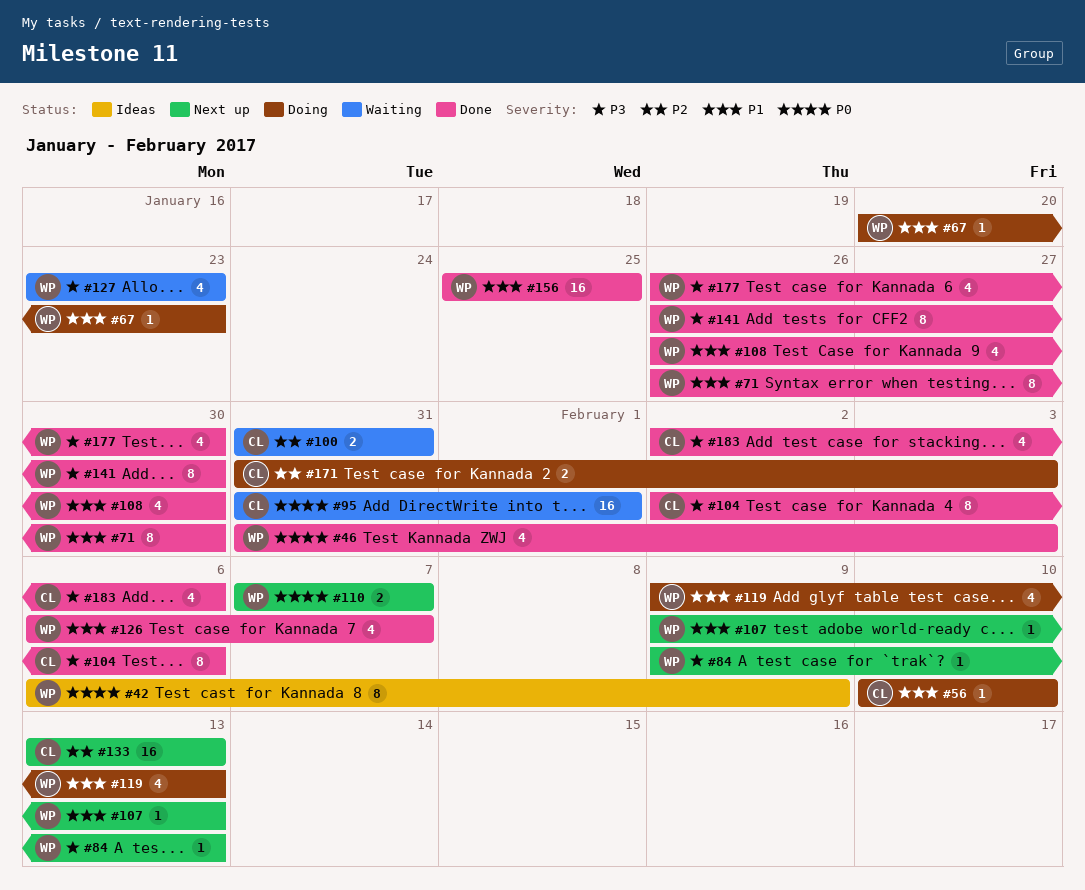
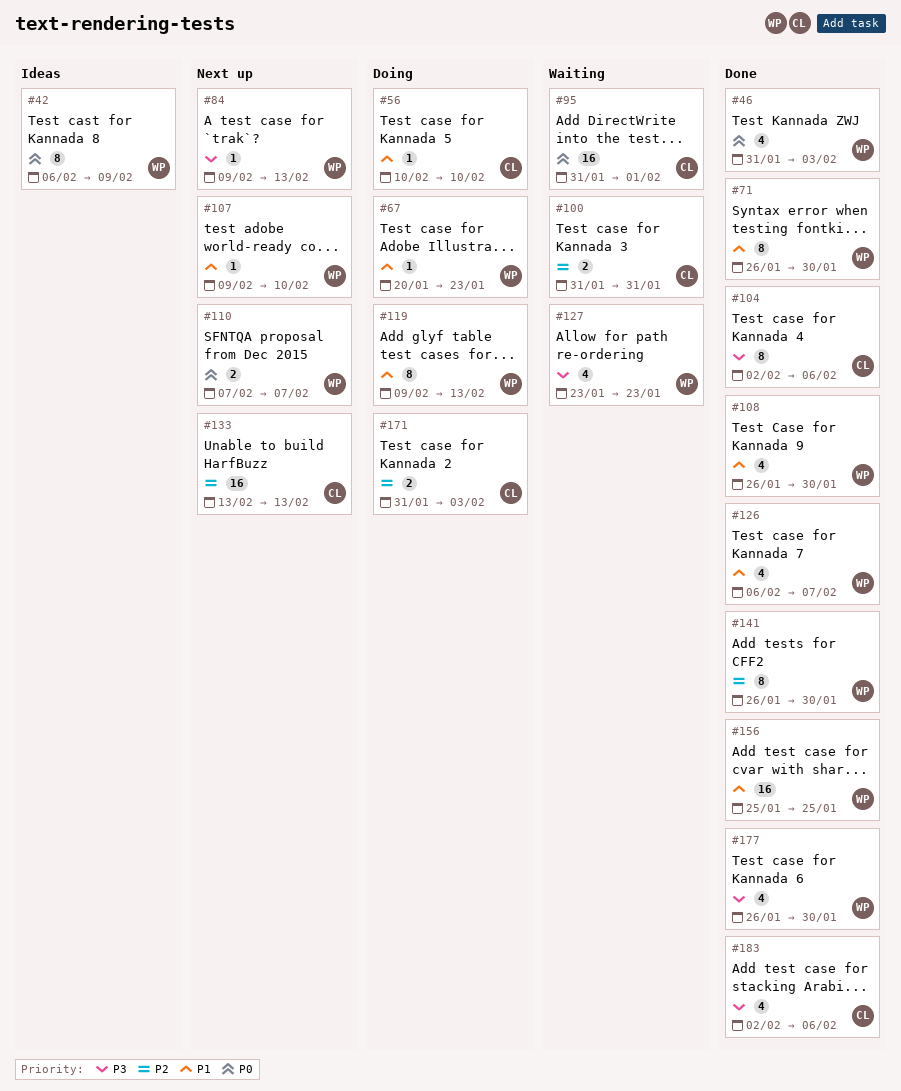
#107, due: Feb 13 -> Feb 10
#119, estimate: 4 -> 8
#141, priority: P3 -> P2

